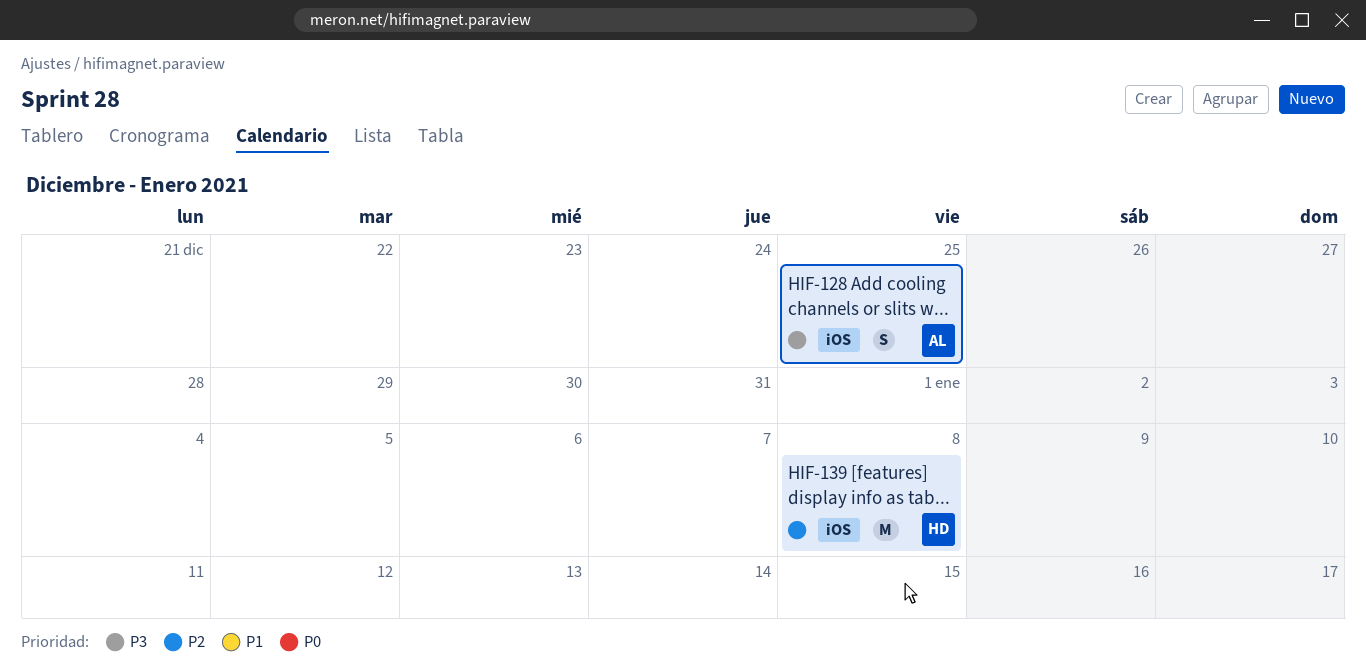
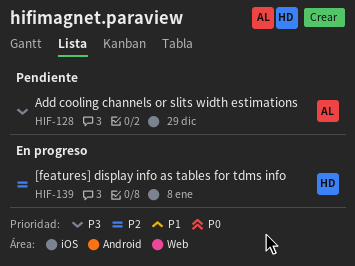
HIF-128, due: Dec 25 -> Dec 29

